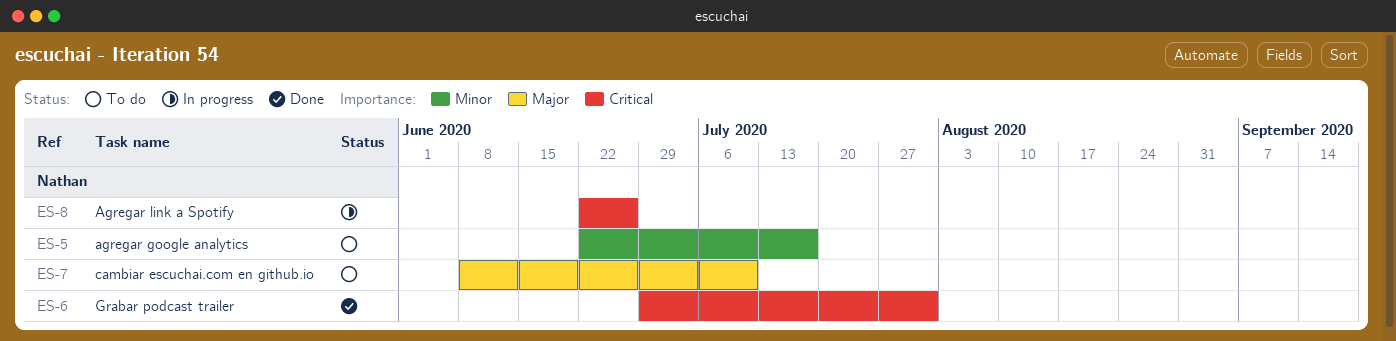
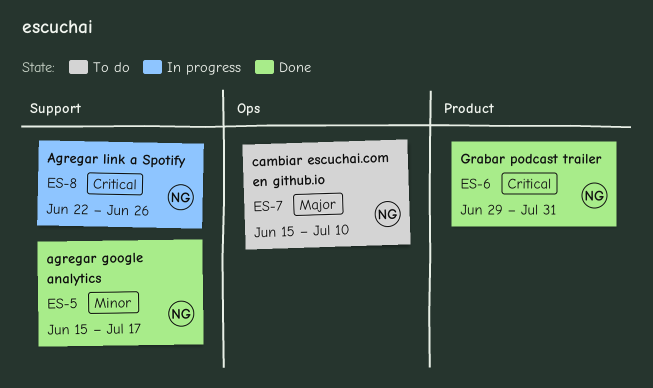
ES-5, status: To do -> Done
ES-5, start: Jun 22 -> Jun 15
ES-7, start: Jun 8 -> Jun 15

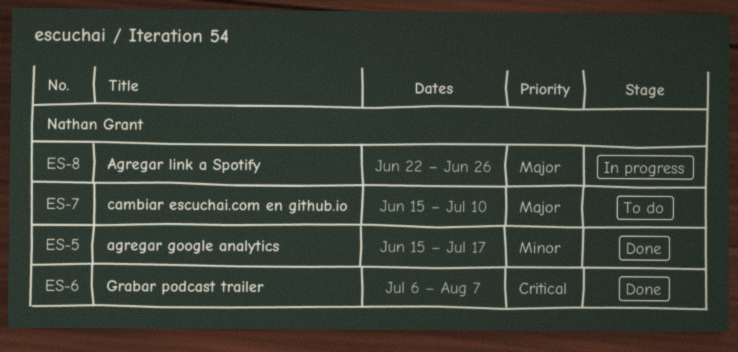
ES-6, start: Jun 29 -> Jul 6
ES-6, due: Jul 31 -> Aug 7
ES-8, priority: Critical -> Major

